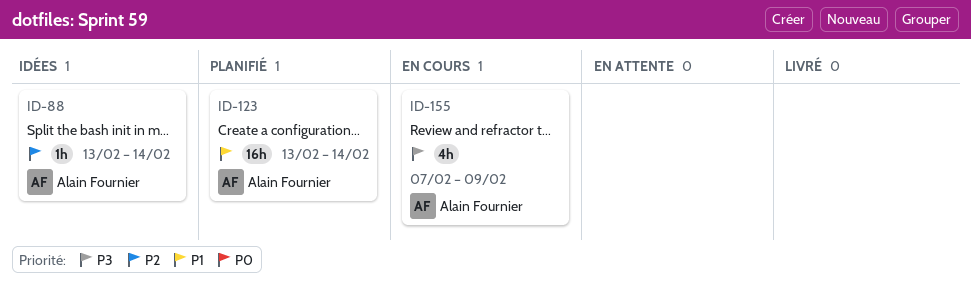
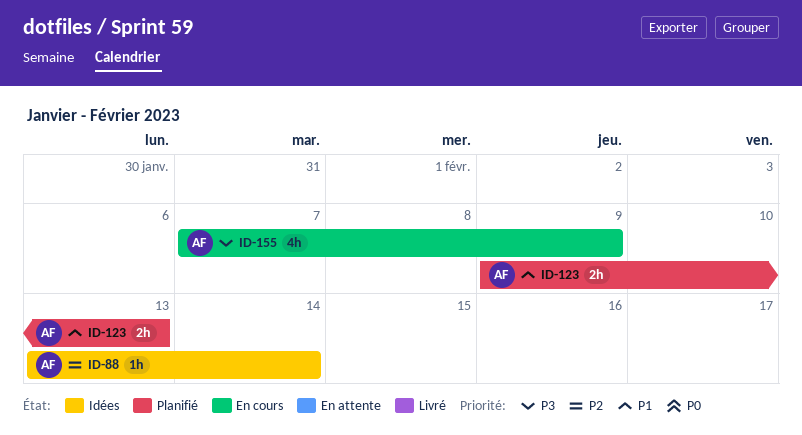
ID-123, estimate: 16h -> 2h
ID-123, start: Feb 13 -> Feb 9
ID-123, due: Feb 14 -> Feb 13

